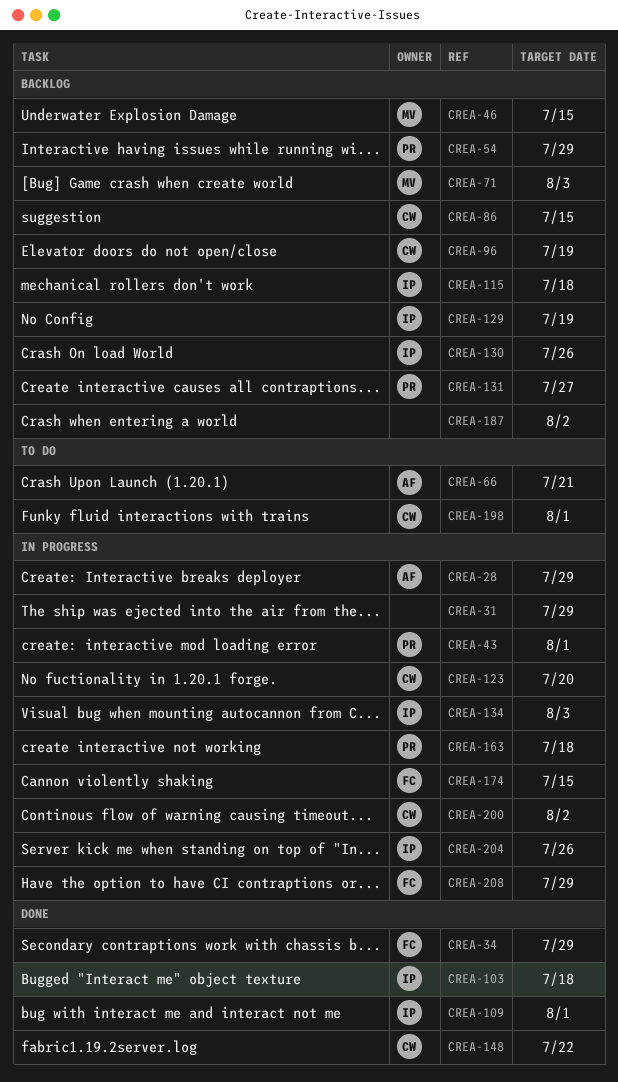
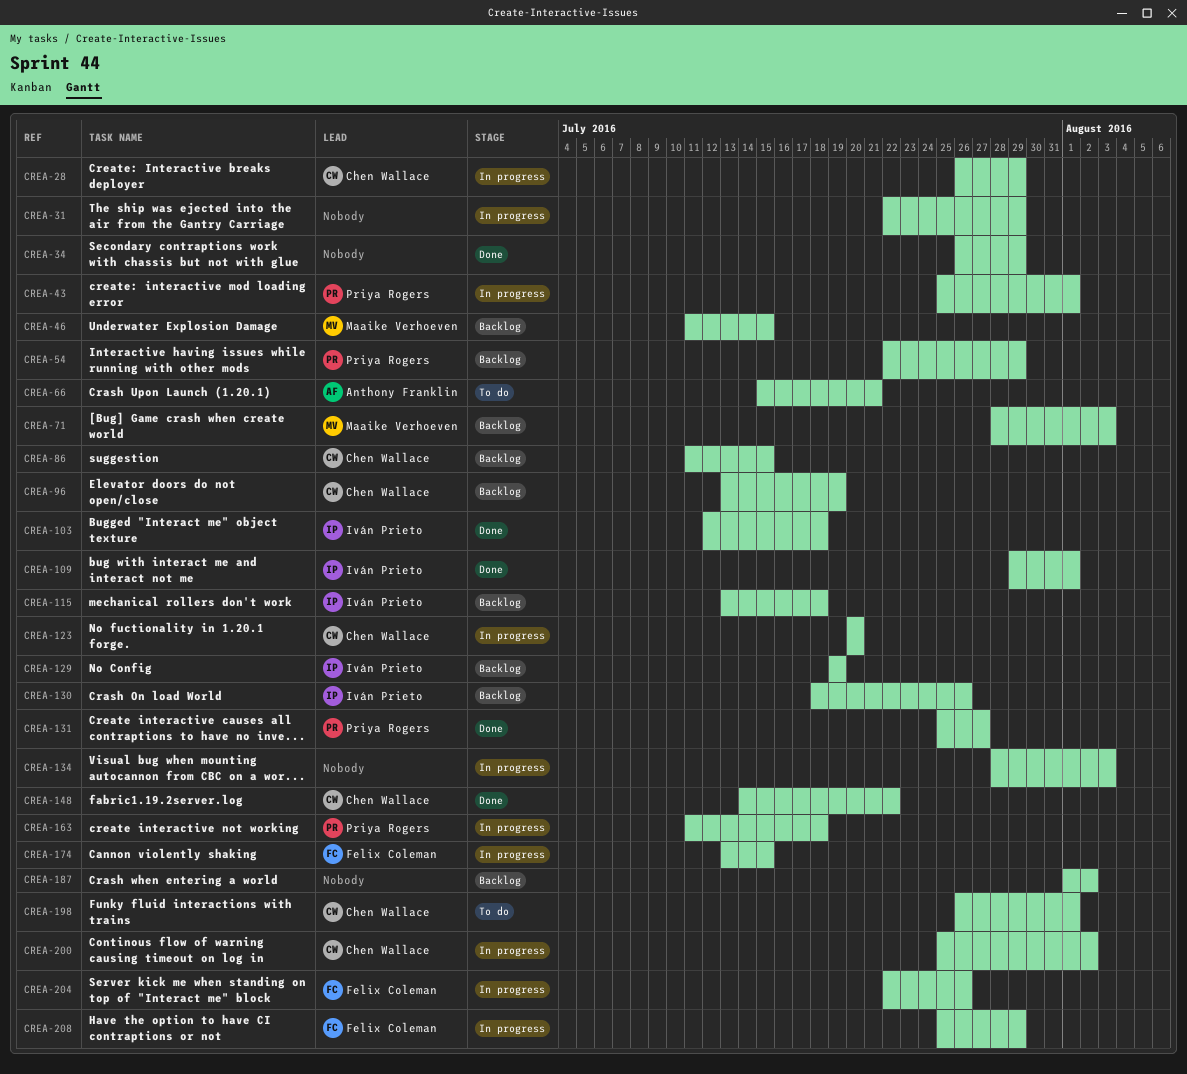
CREA-28, owner: Anthony Franklin -> Chen Wallace
CREA-34, owner: Felix Coleman -> none
CREA-131, status: Backlog -> Done
CREA-134, owner: Iván Prieto -> none
CREA-204, owner: Iván Prieto -> Felix Coleman

